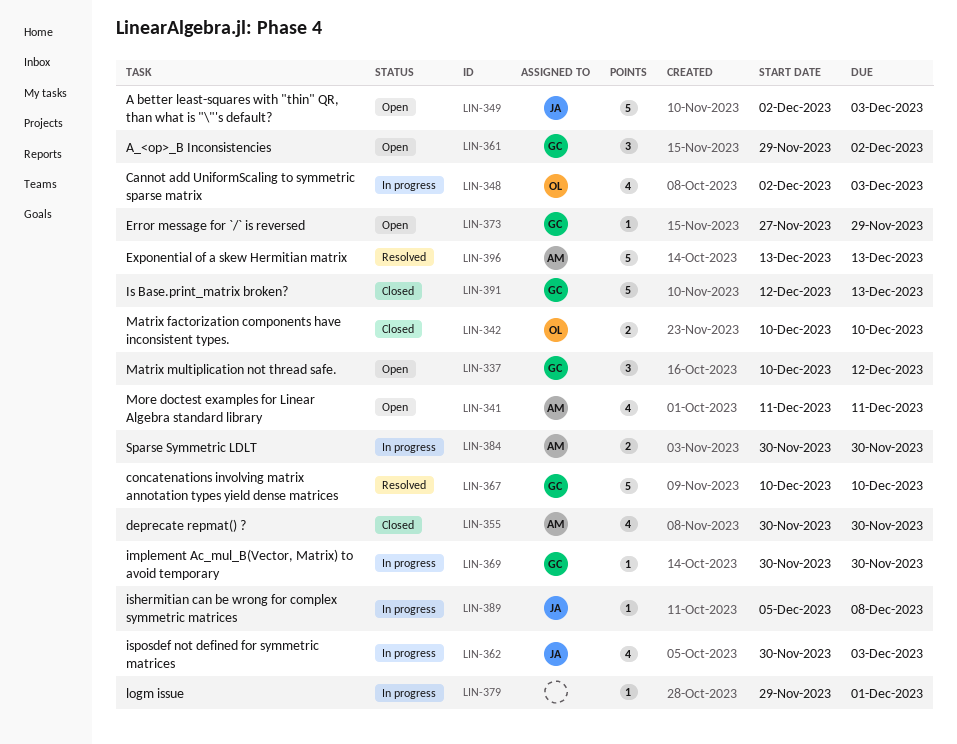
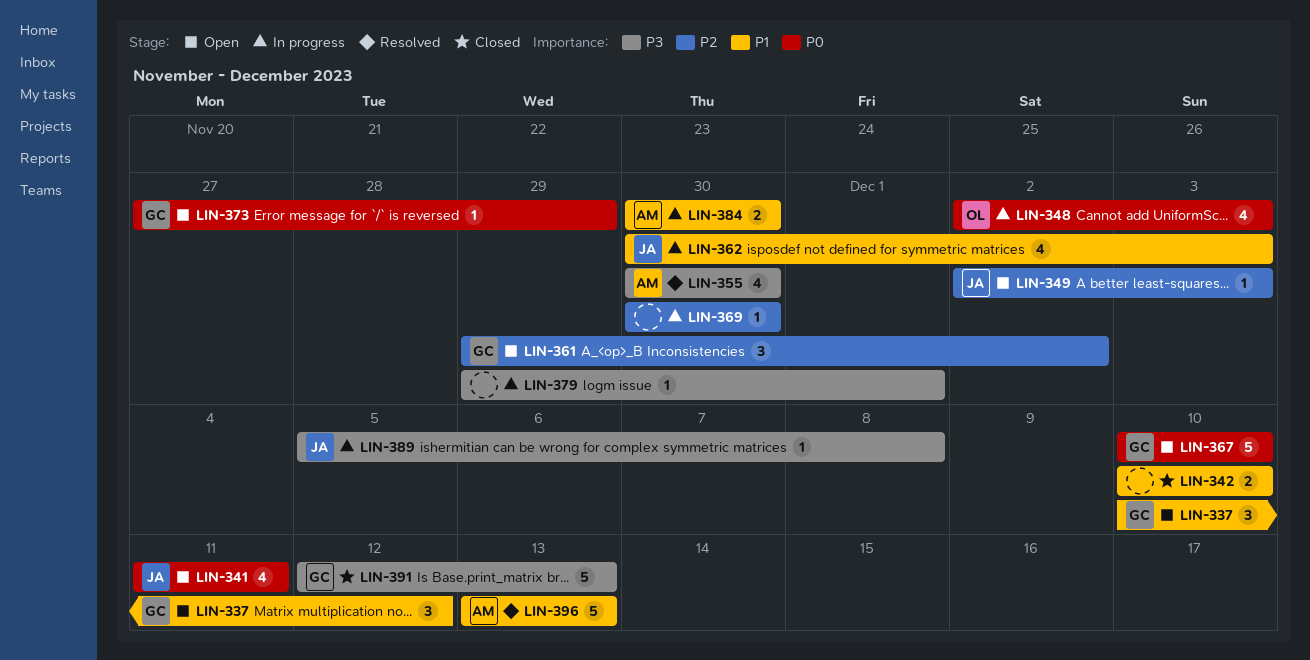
LIN-341, owner: AM -> JA
LIN-342, owner: OL -> none
LIN-349, estimate: 5 -> 1
LIN-355, status: Closed -> Resolved
LIN-367, status: Resolved -> Open
LIN-369, owner: GC -> none

